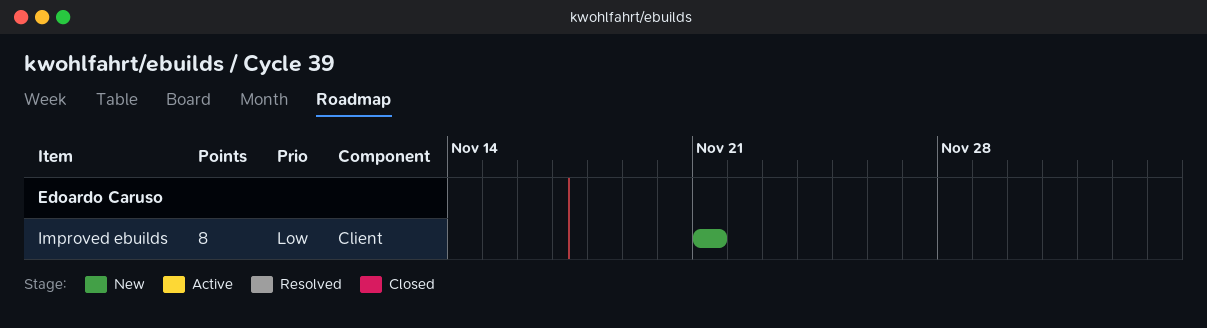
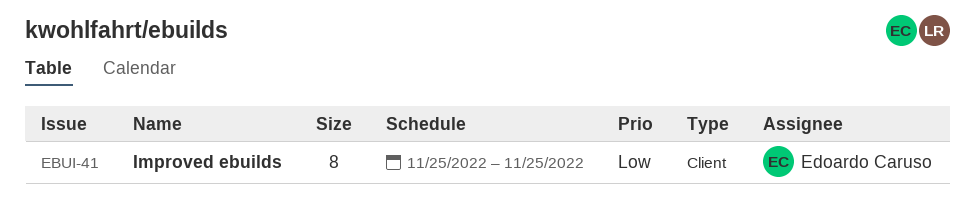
Improved ebuilds, start: Nov 21 -> Nov 25
Improved ebuilds, due: Nov 21 -> Nov 25

